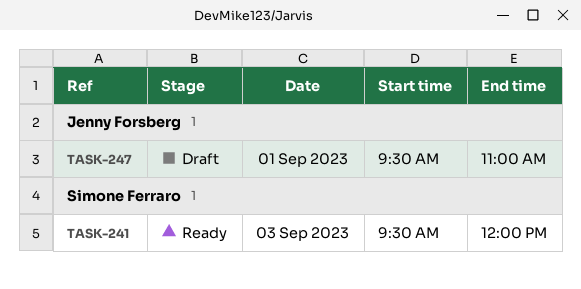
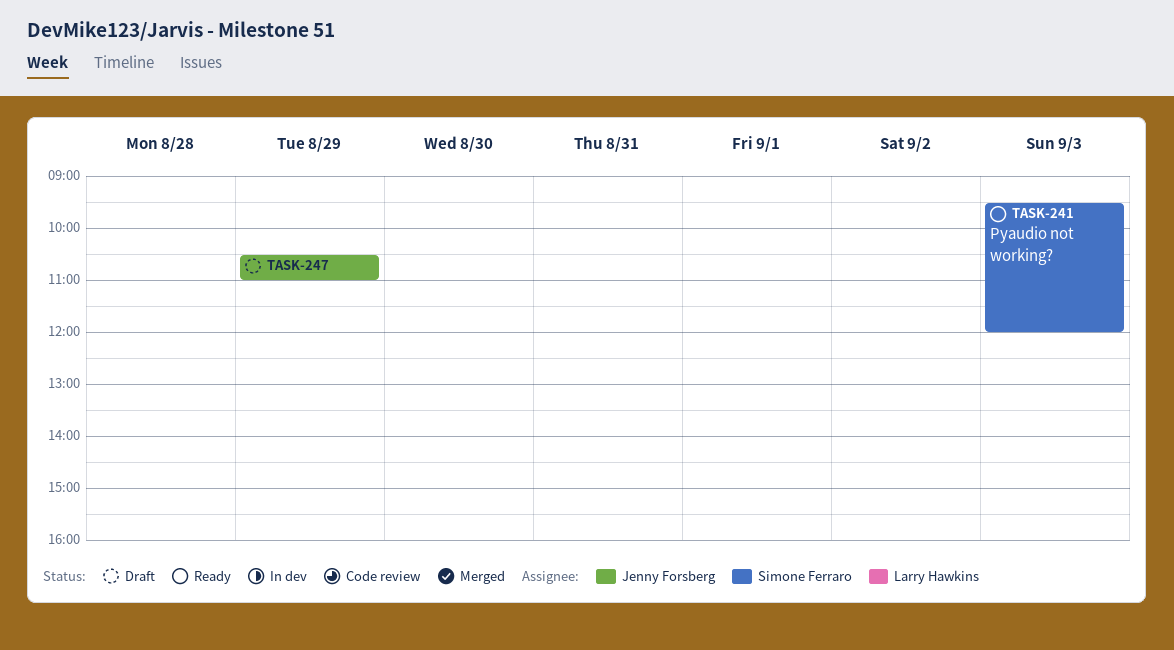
TASK-247, day: Sep 1 -> Aug 29
TASK-247, begins: 09:30 -> 10:30

